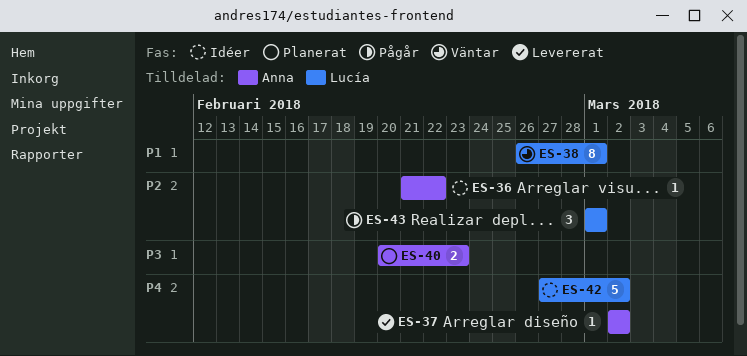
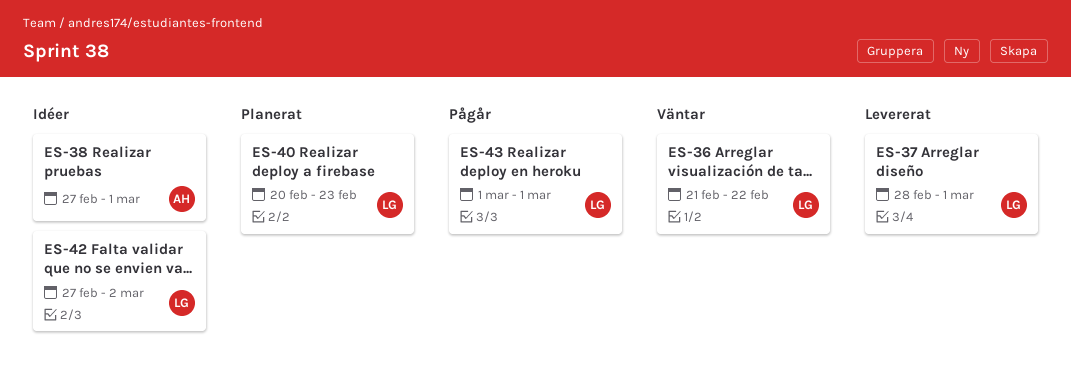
ES-36, status: Idéer -> Väntar
ES-36, owner: Anna -> Lucía
ES-37, owner: Anna -> Lucía
ES-37, start: Mar 2 -> Feb 28
ES-37, due: Mar 2 -> Mar 1
ES-38, status: Väntar -> Idéer
ES-38, owner: Lucía -> Anna
ES-38, start: Feb 26 -> Feb 27
ES-40, owner: Anna -> Lucía

